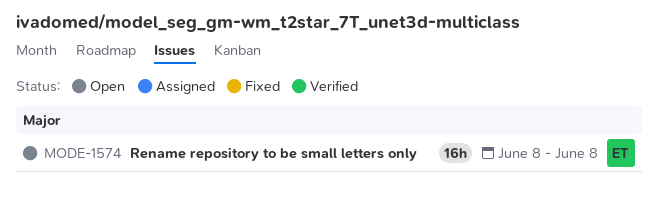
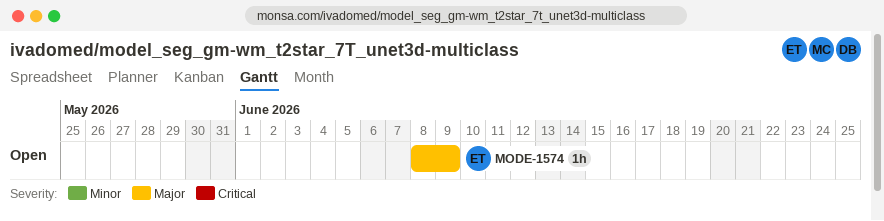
MODE-1574, estimate: 16h -> 1h
MODE-1574, due: Jun 8 -> Jun 9

